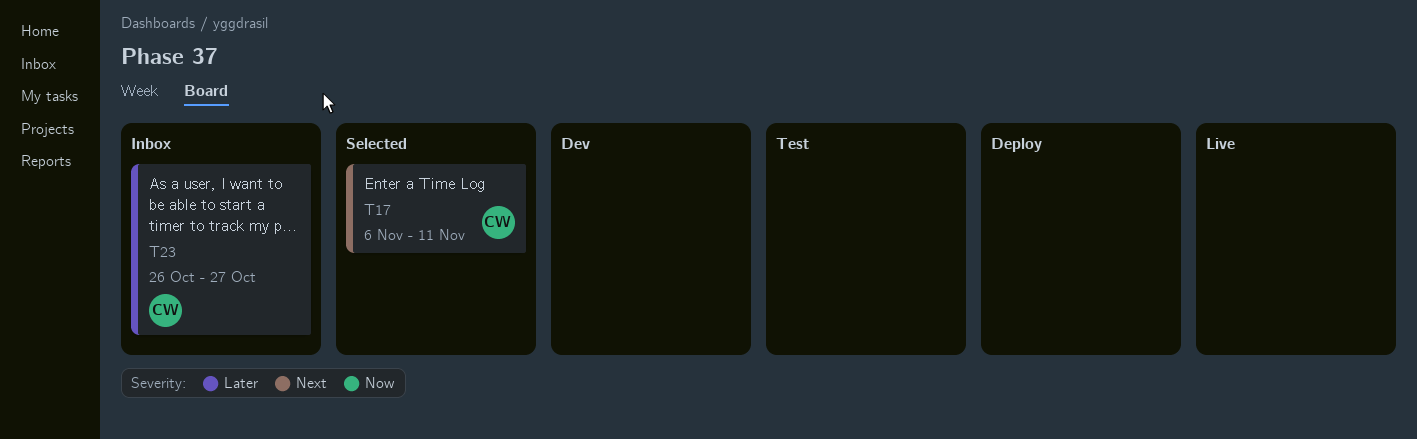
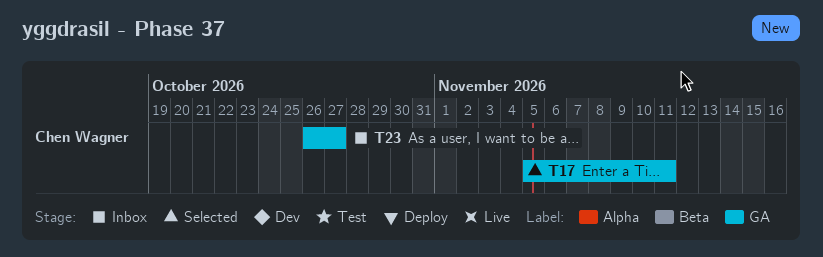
T17, start: Nov 6 -> Nov 5

